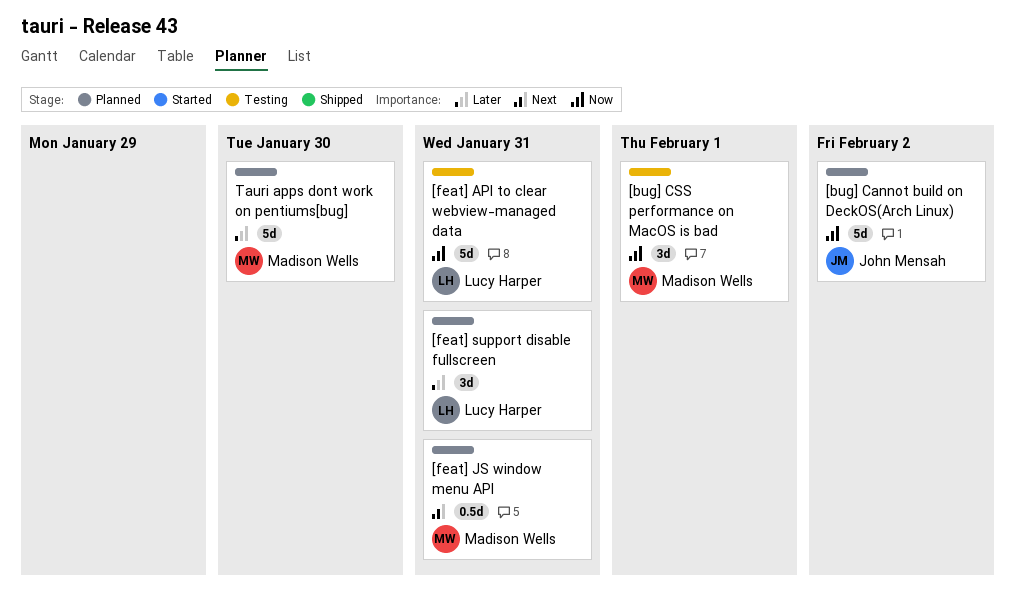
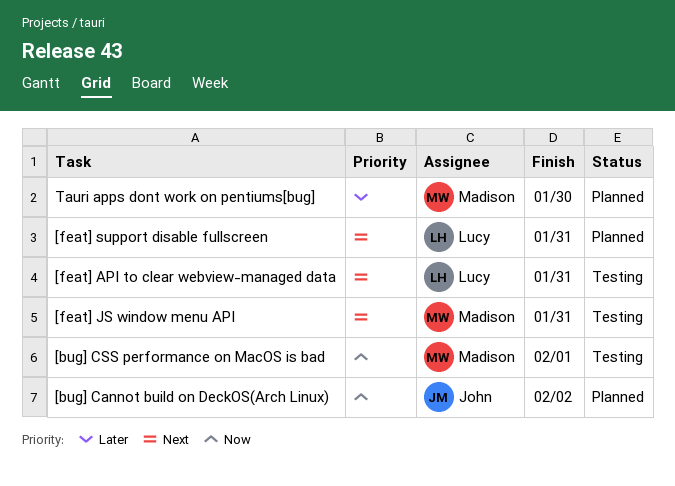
[feat] API to clear webview-managed data, priority: Now -> Next
[feat] JS window menu API, status: Planned -> Testing
[feat] support disable fullscreen, priority: Later -> Next

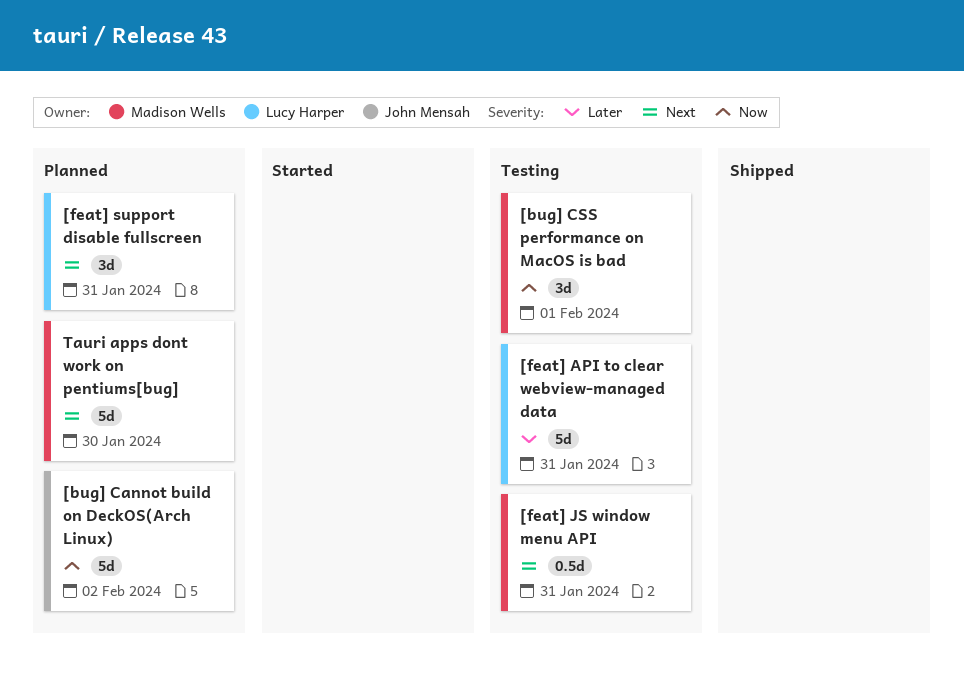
[feat] API to clear webview-managed data, priority: Next -> Later
Tauri apps dont work on pentiums[bug], priority: Later -> Next

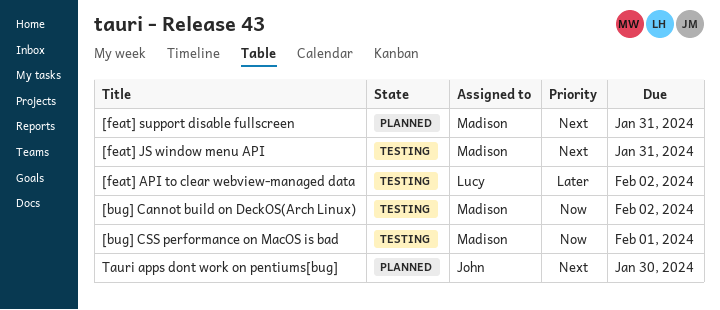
[bug] Cannot build on DeckOS(Arch Linux), status: Planned -> Testing
[bug] Cannot build on DeckOS(Arch Linux), owner: John Mensah -> Madison Wells
[feat] API to clear webview-managed data, due: Jan 31 -> Feb 2
[feat] support disable fullscreen, owner: Lucy Harper -> Madison Wells
Tauri apps dont work on pentiums[bug], owner: Madison Wells -> John Mensah

